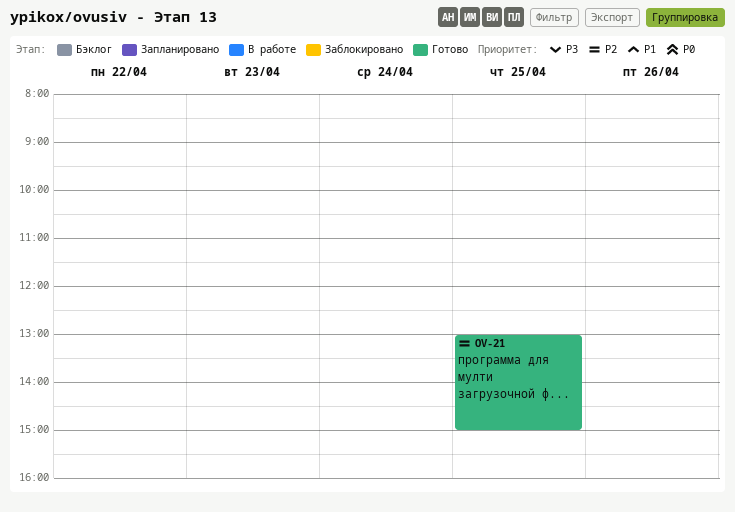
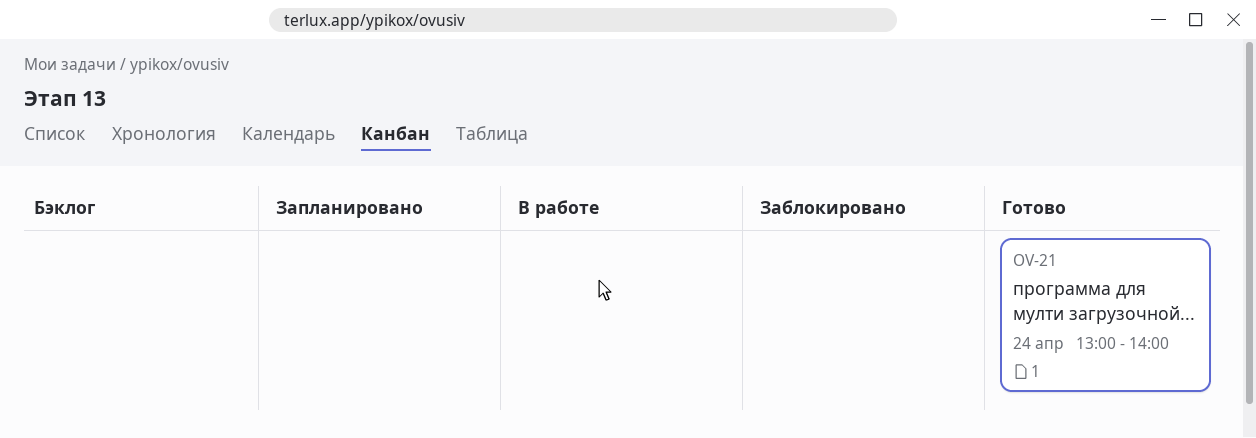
OV-21, day: Apr 25 -> Apr 24
OV-21, ends: 15:00 -> 14:00

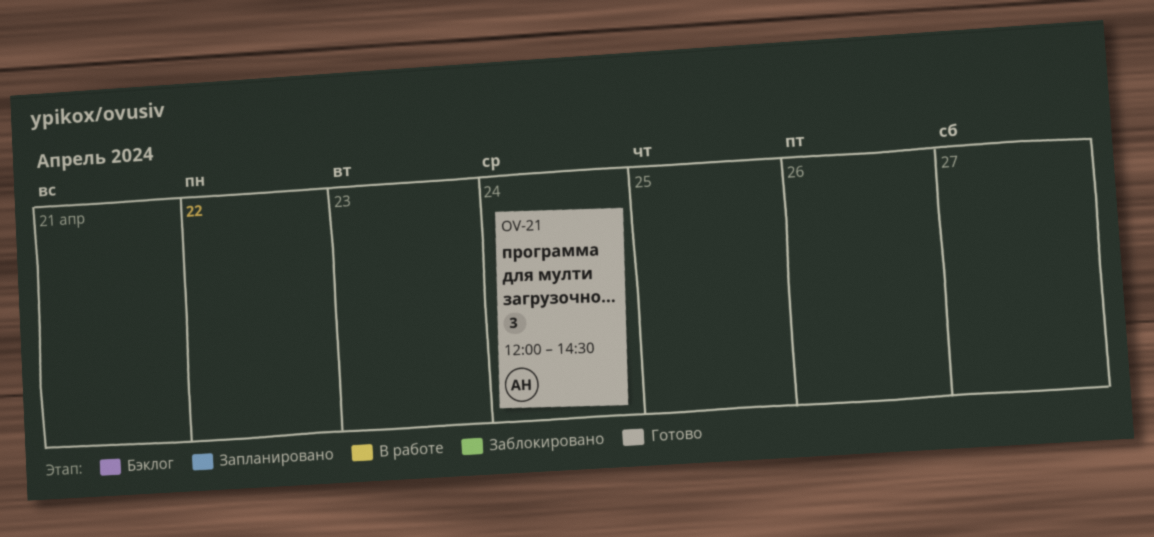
OV-21, begins: 13:00 -> 12:00
OV-21, ends: 14:00 -> 14:30

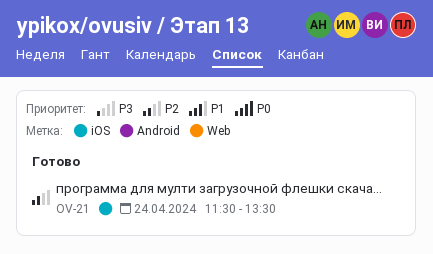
OV-21, begins: 12:00 -> 11:30
OV-21, ends: 14:30 -> 13:30

